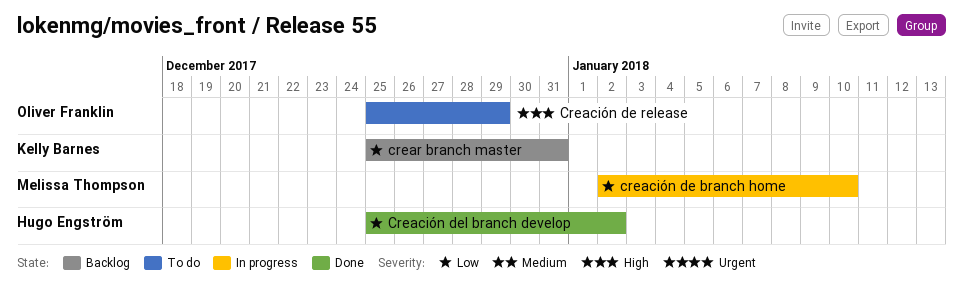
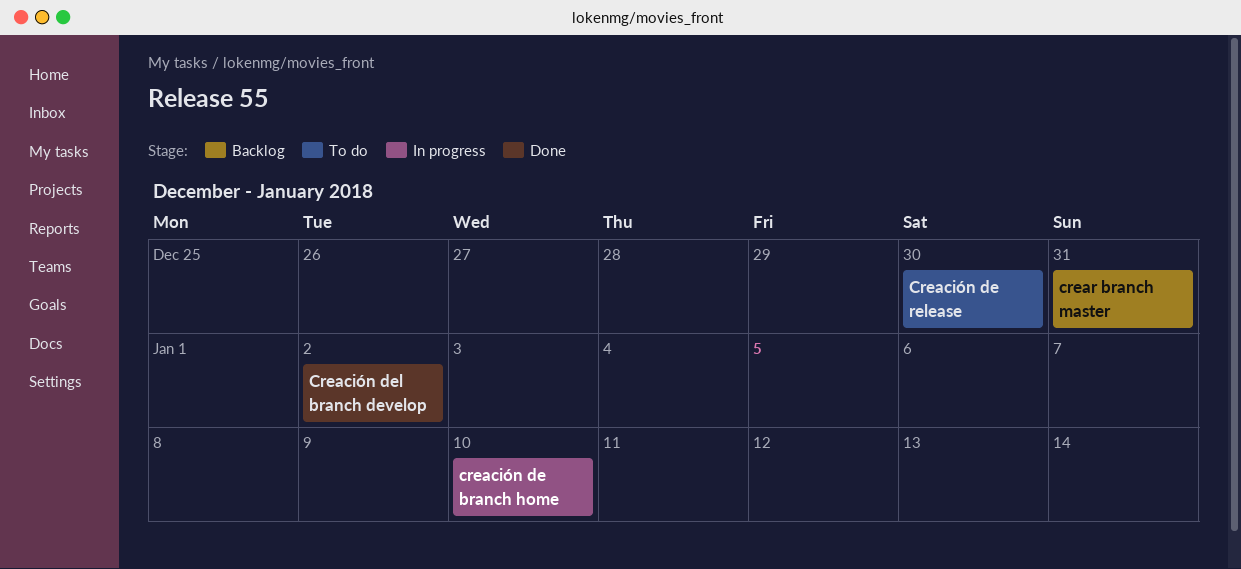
Creación de release, due: Dec 29 -> Dec 30

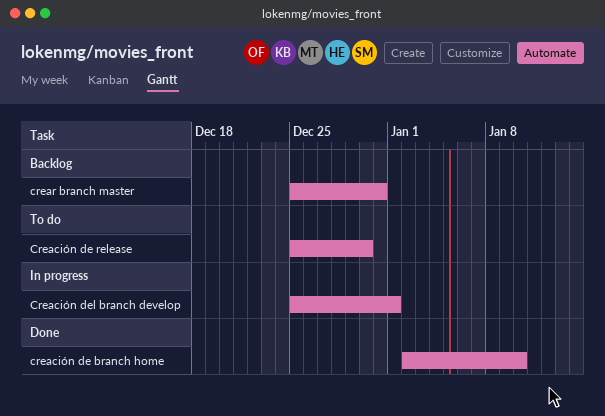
creación de branch home, status: In progress -> Done
Creación del branch develop, status: Done -> In progress
Creación del branch develop, due: Jan 2 -> Jan 1

